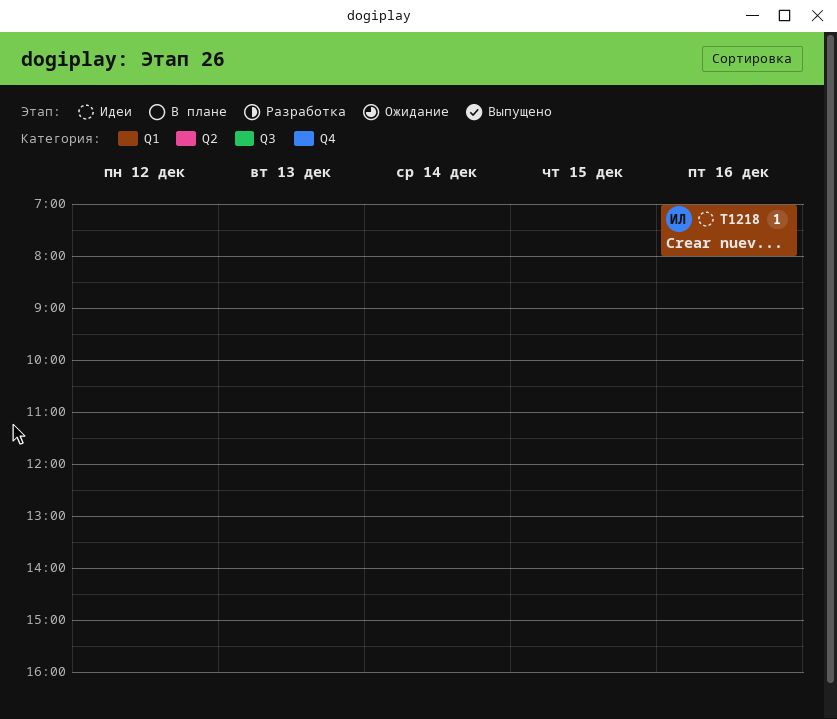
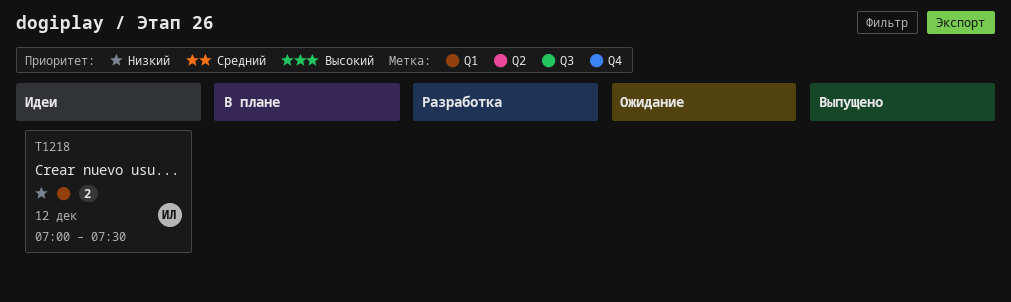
T1218, estimate: 1 -> 2
T1218, day: Dec 16 -> Dec 12
T1218, ends: 08:00 -> 07:30

